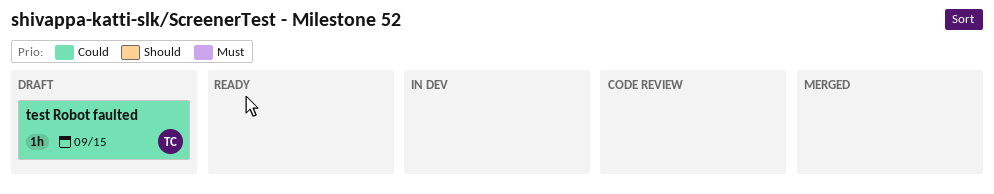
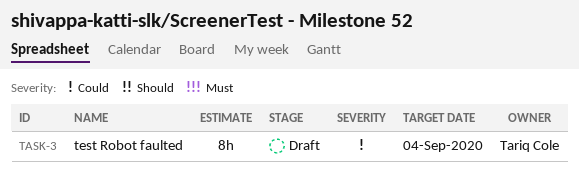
test Robot faulted, estimate: 1h -> 8h
test Robot faulted, due: Sep 15 -> Sep 4

